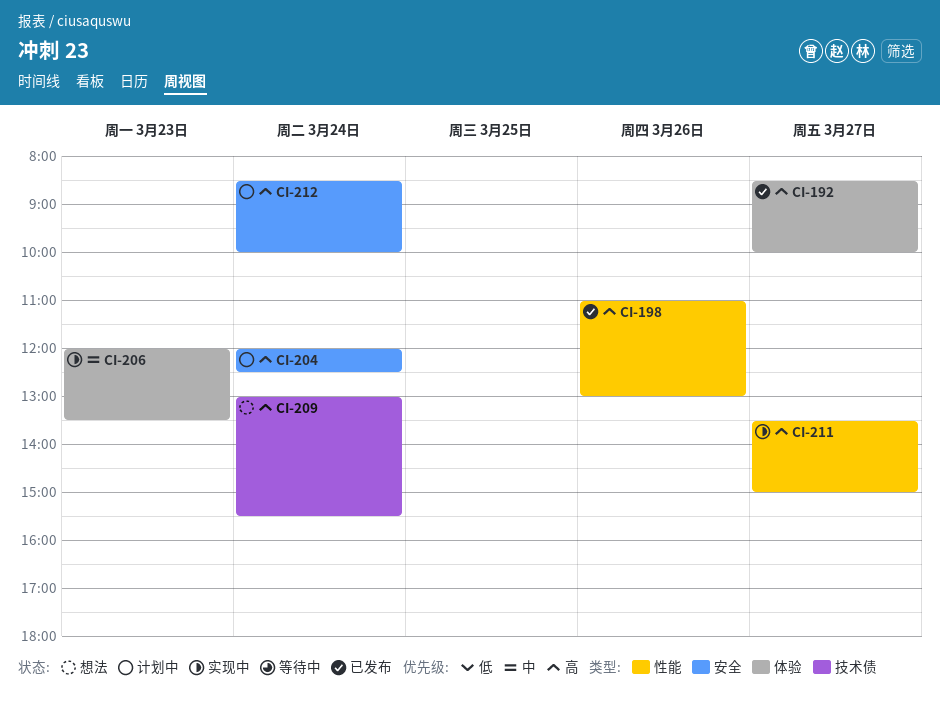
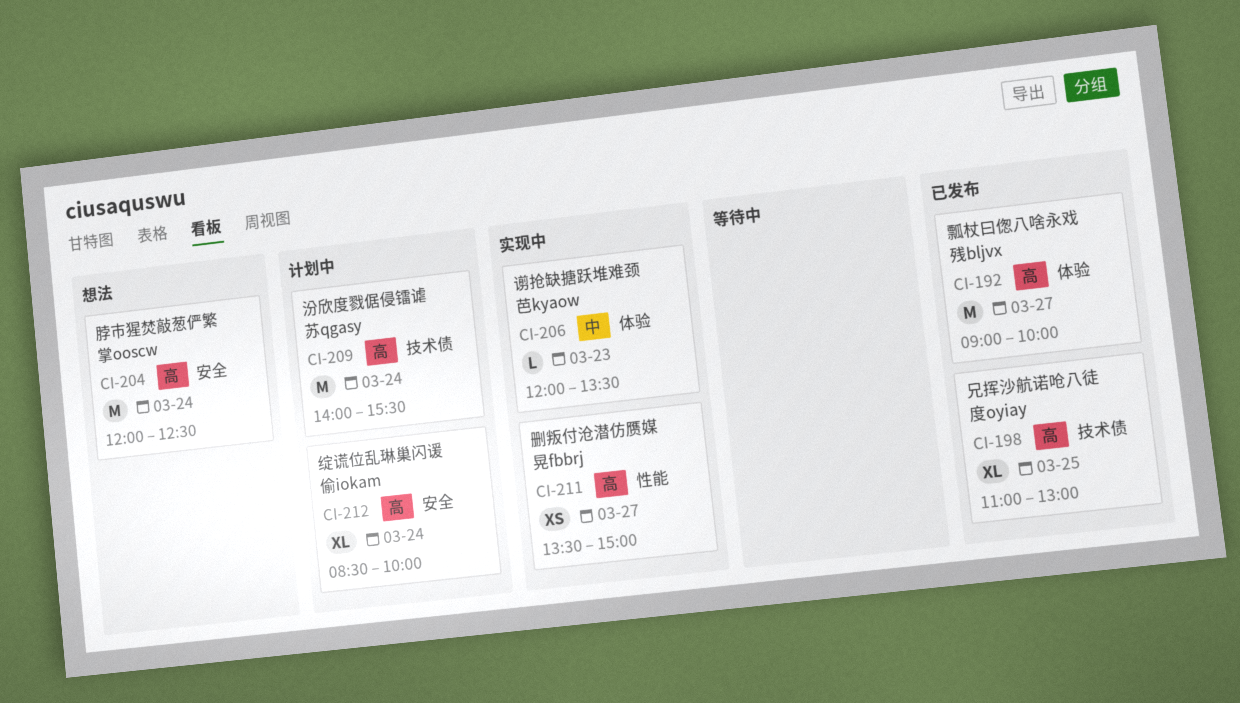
CI-192, begins: 08:30 -> 09:00
CI-198, label: 性能 -> 技术债
CI-198, day: Mar 26 -> Mar 25
CI-204, status: 计划中 -> 想法
CI-209, status: 想法 -> 计划中
CI-209, begins: 13:00 -> 14:00

